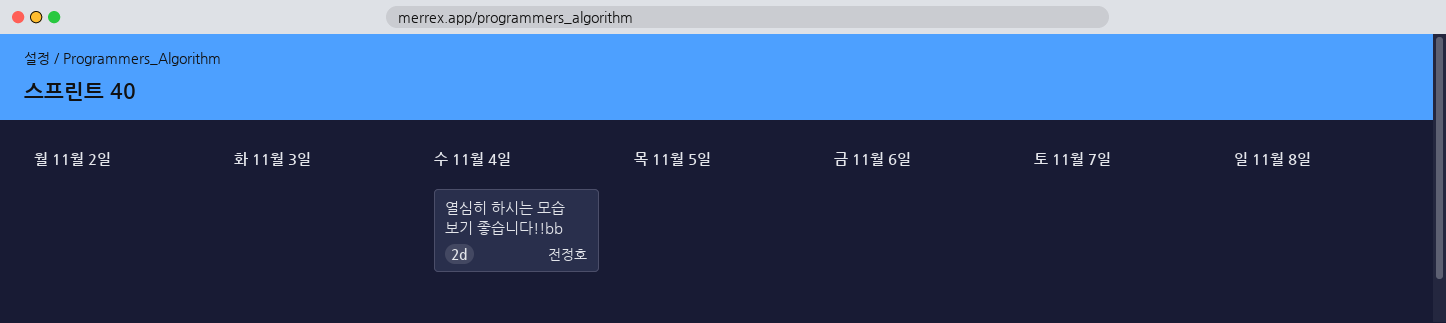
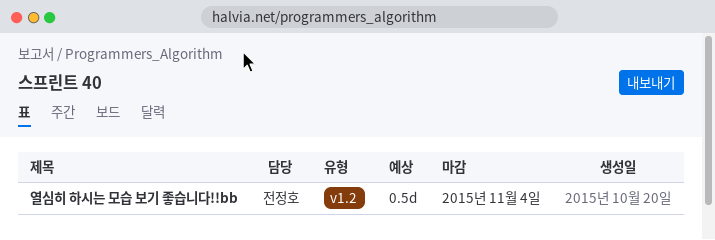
열심히 하시는 모습 보기 좋습니다!!bb, estimate: 2d -> 0.5d

